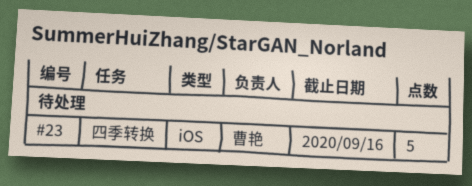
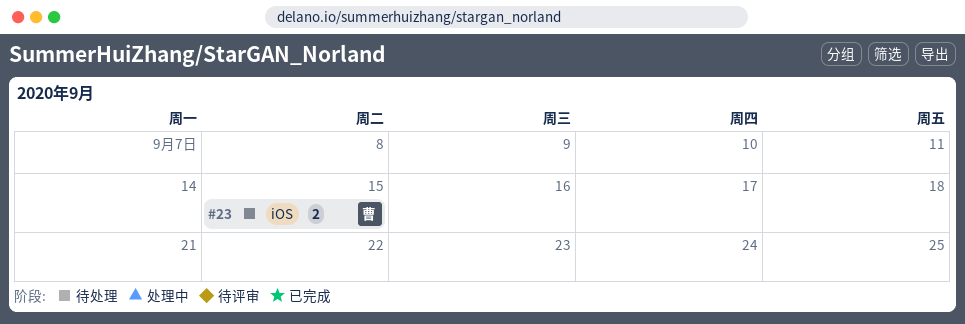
#23, estimate: 5 -> 2
#23, due: Sep 16 -> Sep 15

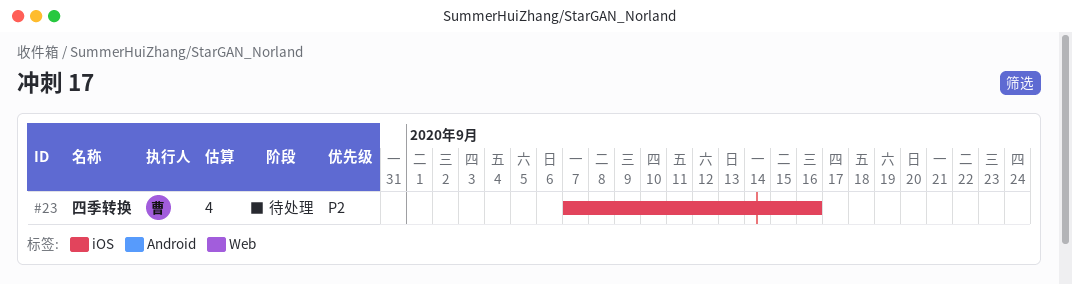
#23, estimate: 2 -> 4
#23, due: Sep 15 -> Sep 16

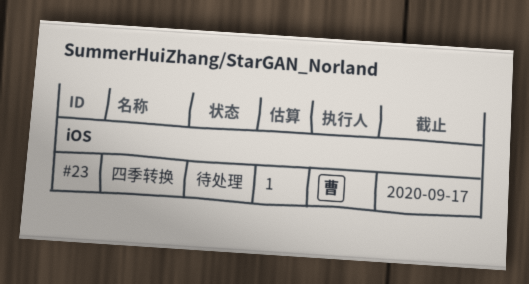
#23, estimate: 4 -> 1
#23, due: Sep 16 -> Sep 17

